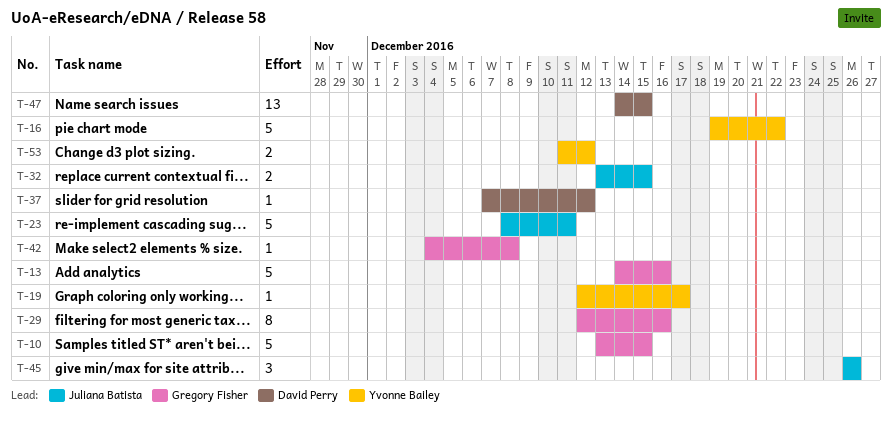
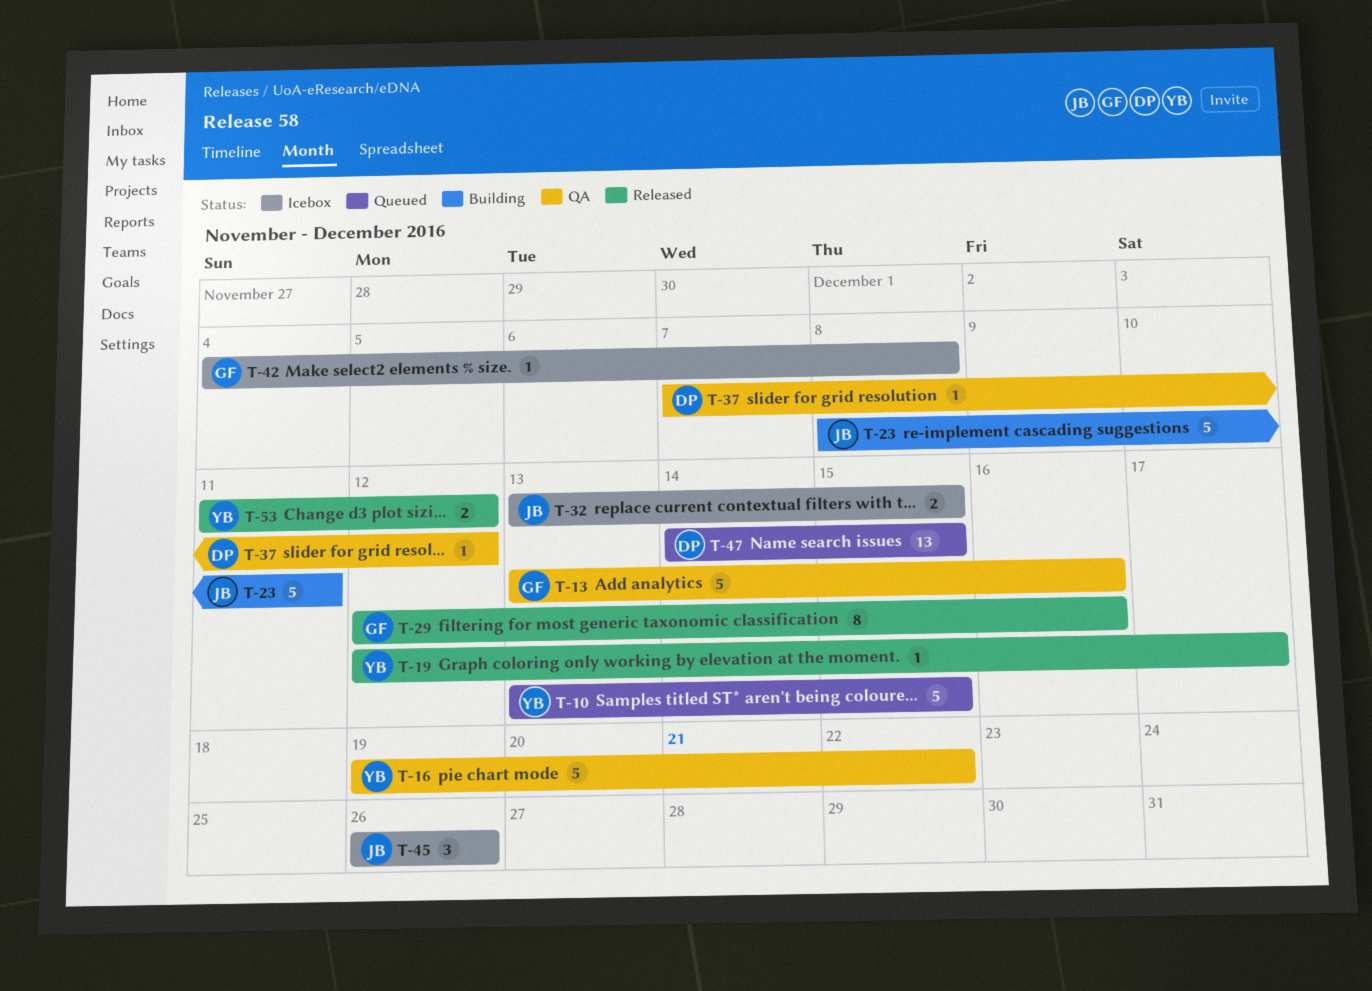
T-10, owner: Gregory Fisher -> Yvonne Bailey
T-13, start: Dec 14 -> Dec 13

